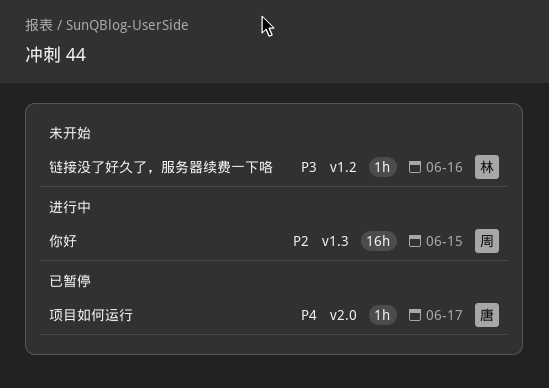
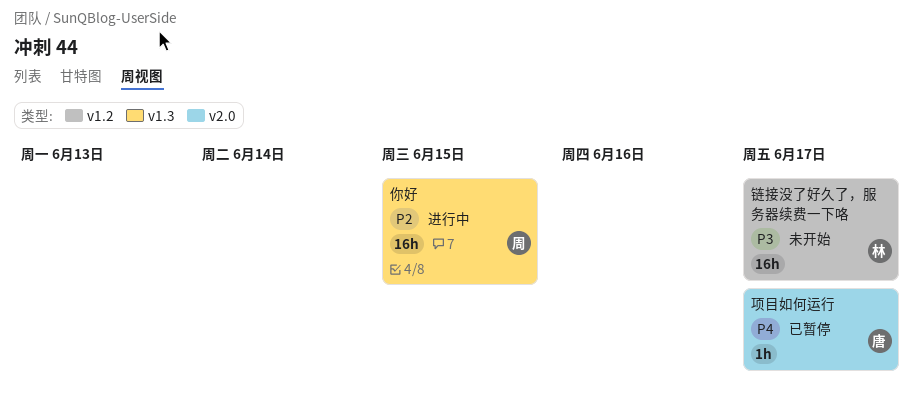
链接没了好久了，服务器续费一下咯, estimate: 1h -> 16h
链接没了好久了，服务器续费一下咯, due: Jun 16 -> Jun 17

